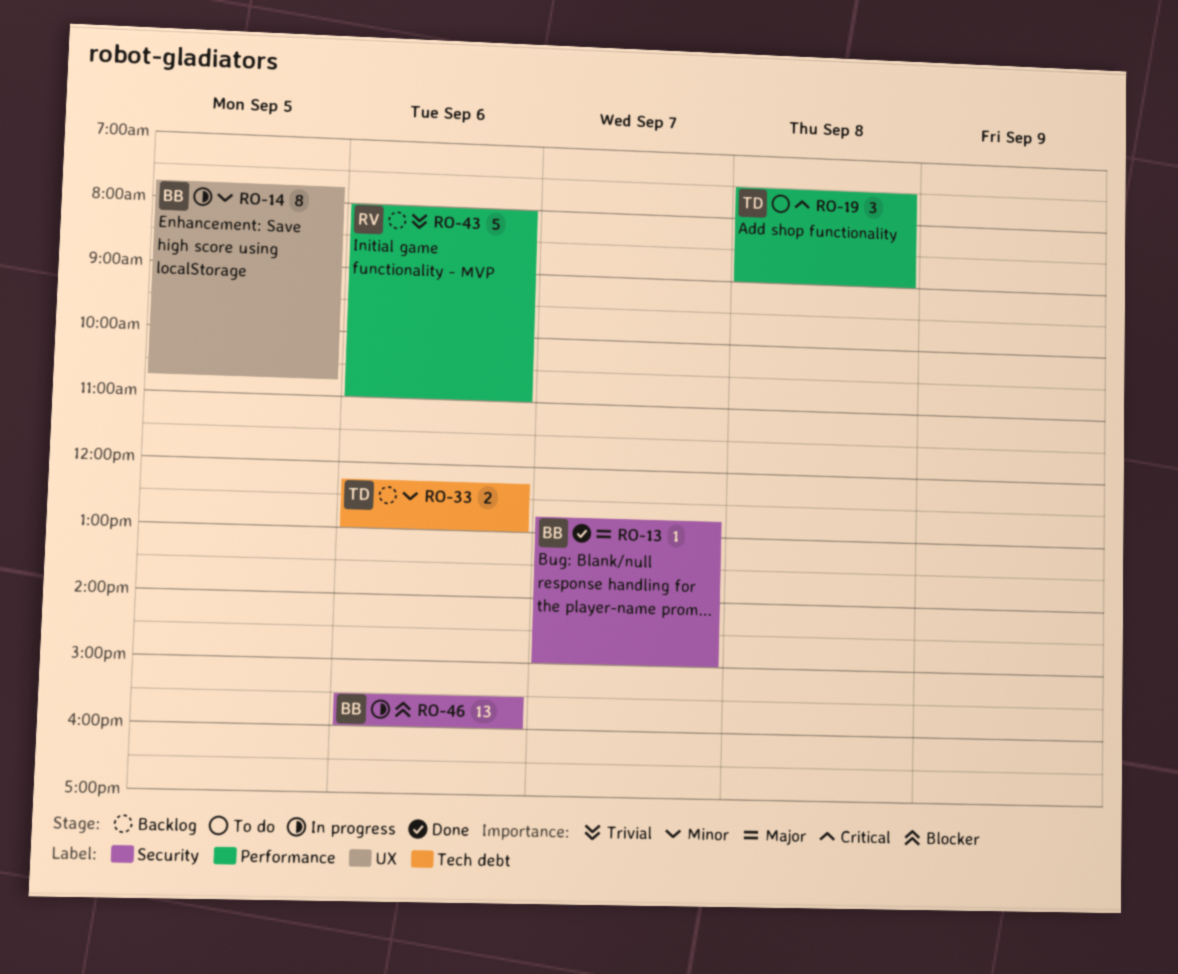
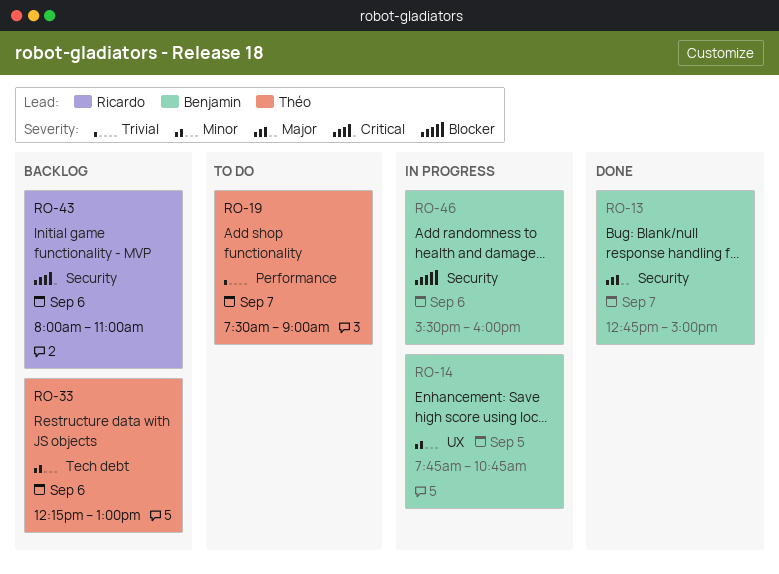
RO-19, priority: Critical -> Trivial
RO-19, day: Sep 8 -> Sep 7
RO-43, priority: Trivial -> Critical
RO-43, label: Performance -> Security

